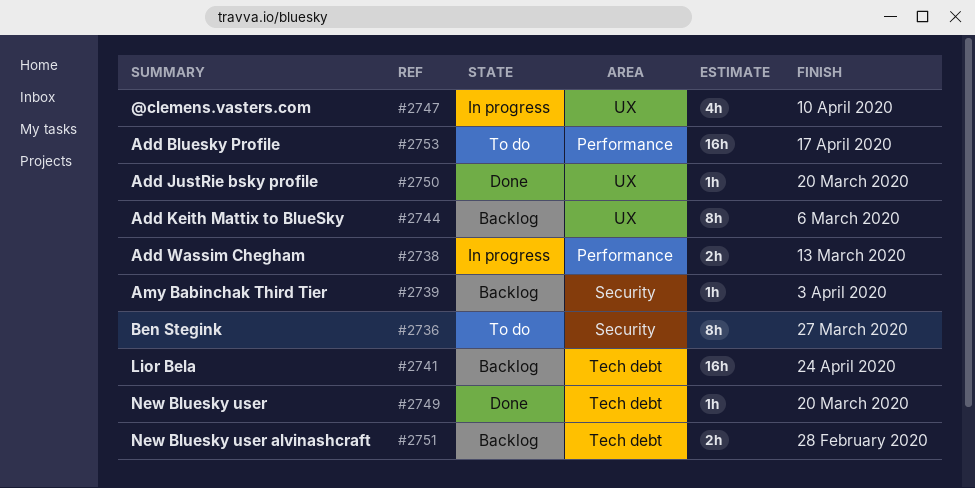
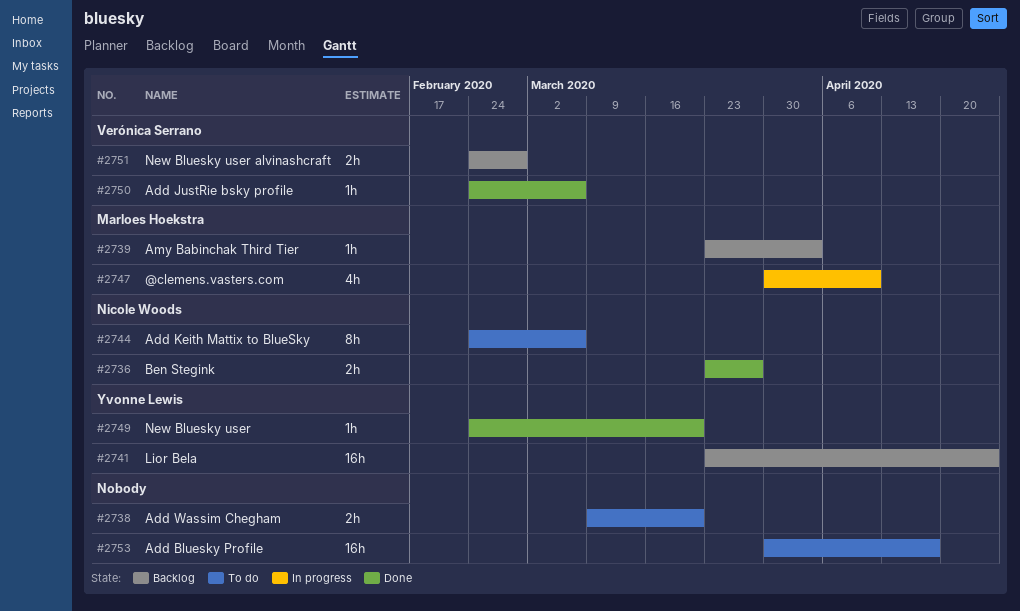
#2736, status: To do -> Done
#2736, estimate: 8h -> 2h
#2738, status: In progress -> To do
#2738, due: Mar 13 -> Mar 20
#2744, status: Backlog -> To do
#2750, due: Mar 20 -> Mar 6

